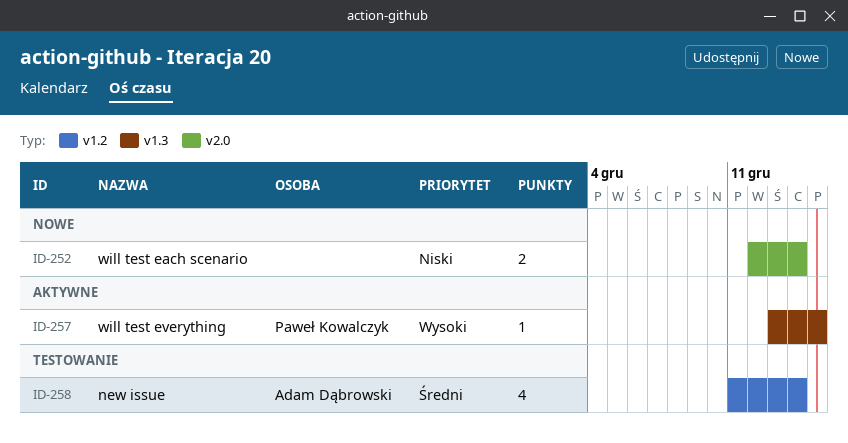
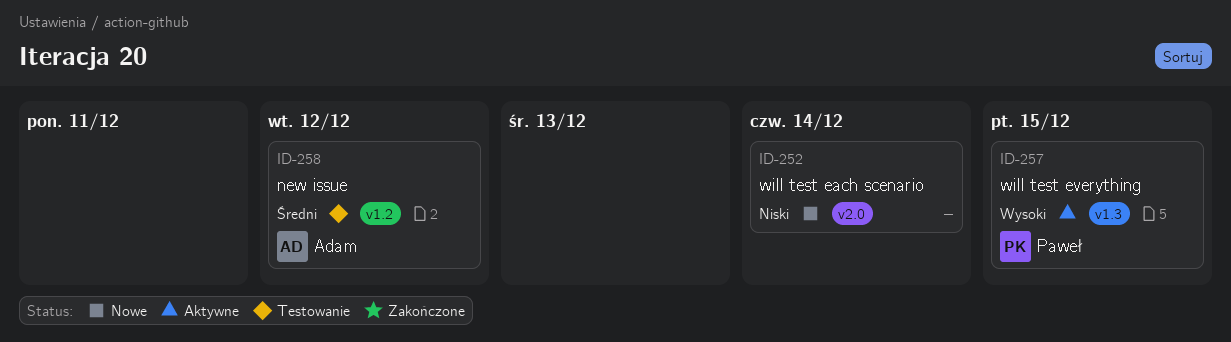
ID-258, due: Dec 14 -> Dec 12

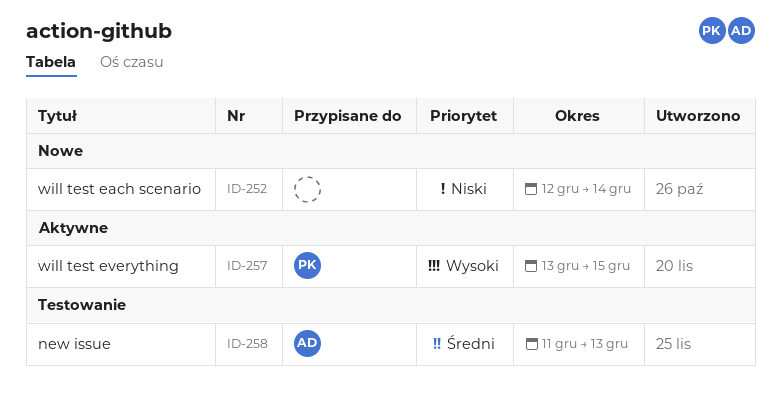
ID-258, due: Dec 12 -> Dec 13

